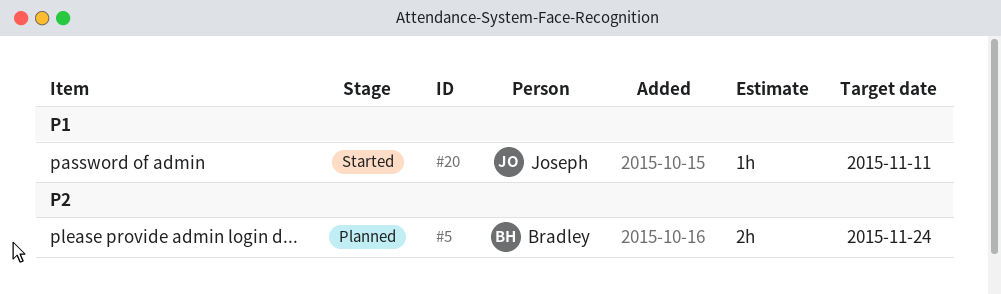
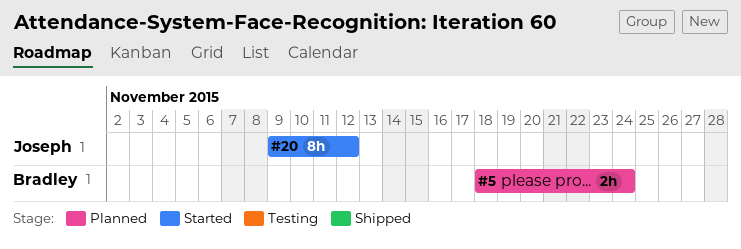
#20, estimate: 1h -> 8h
#20, due: Nov 11 -> Nov 12

